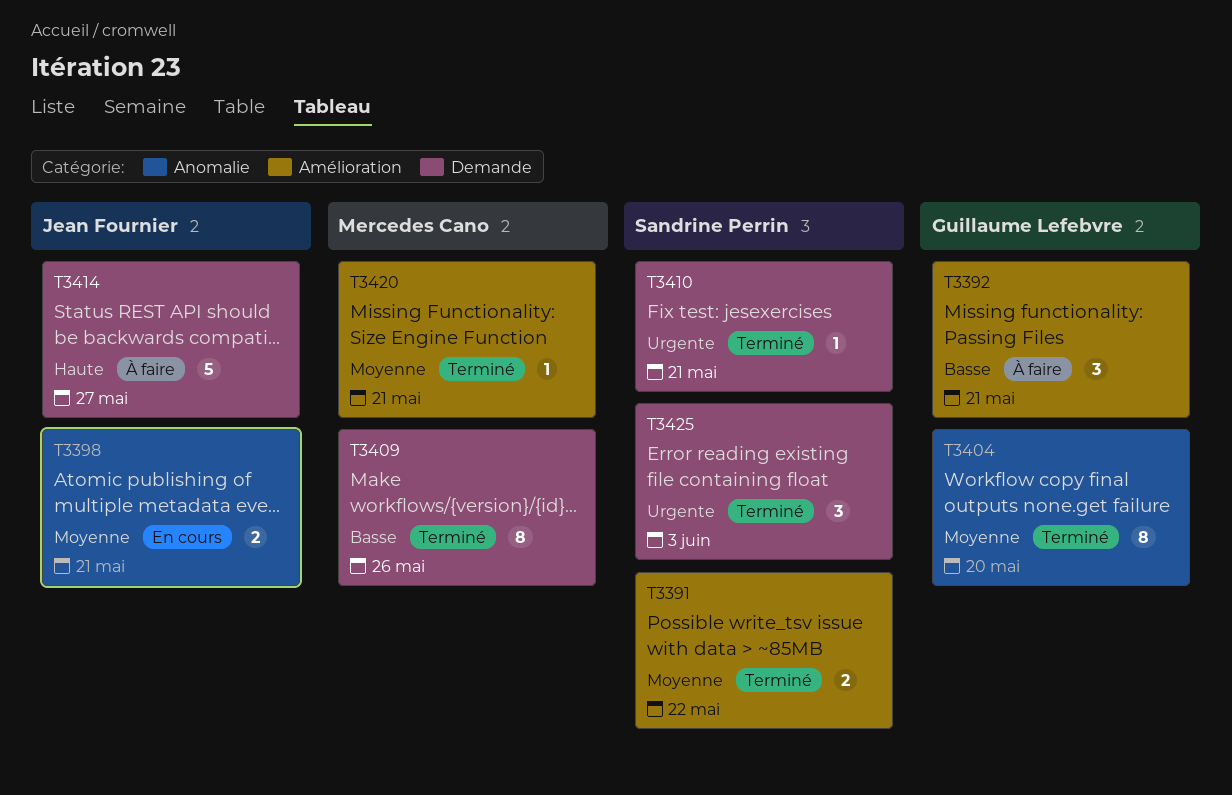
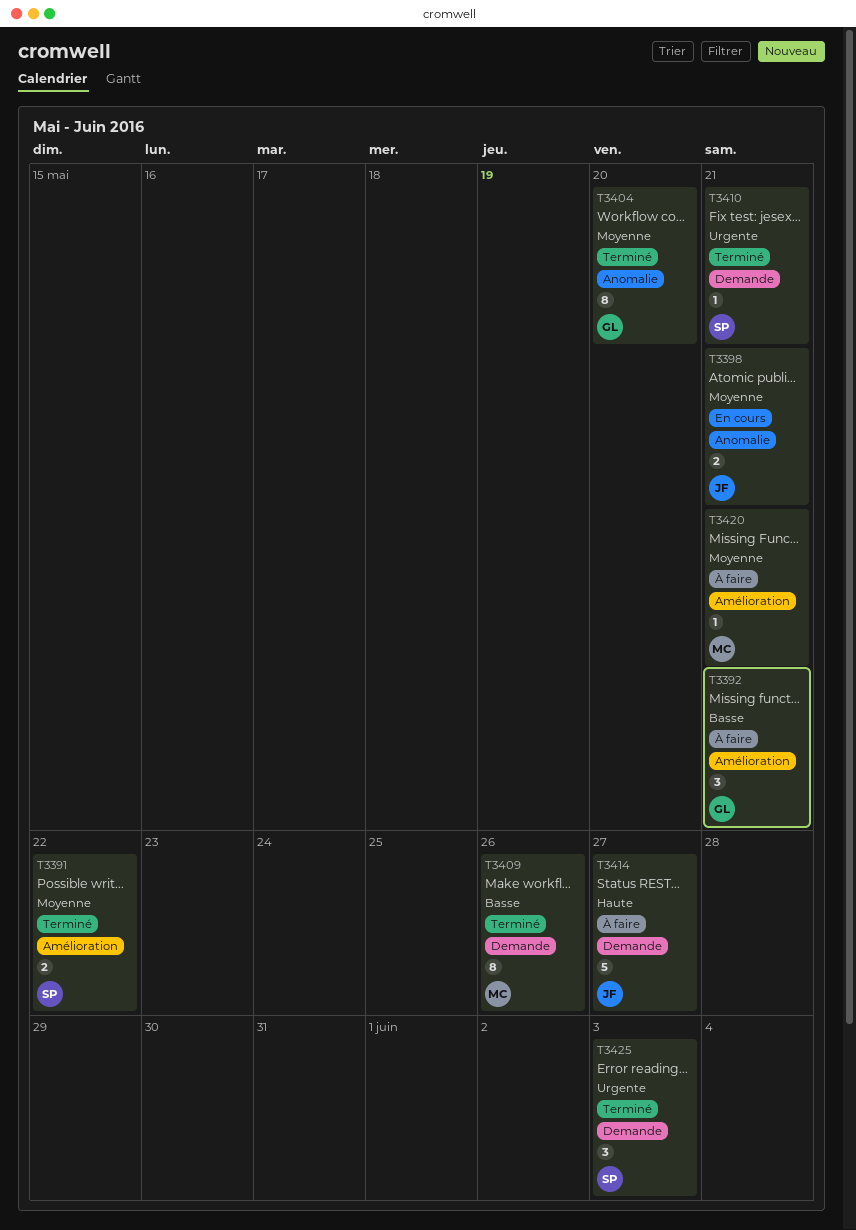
T3420, status: Terminé -> À faire

